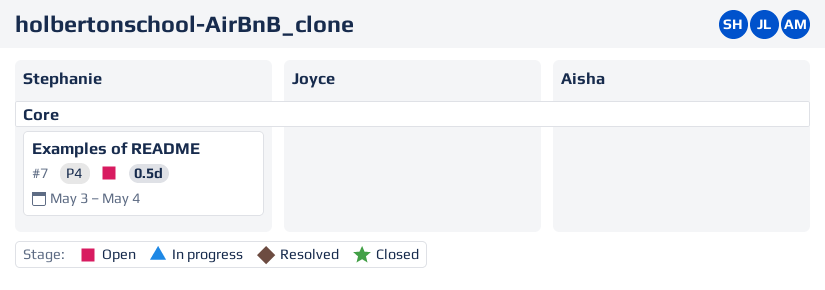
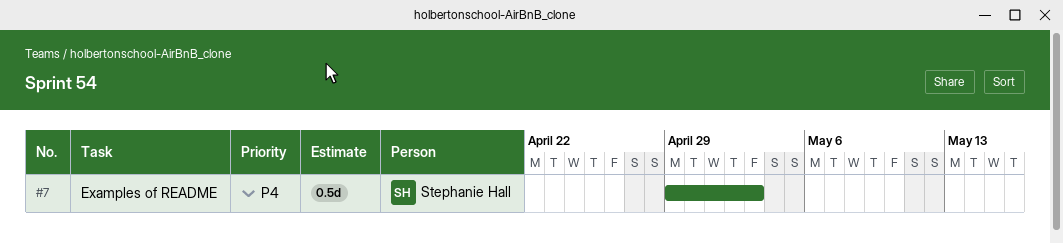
#7, start: May 3 -> Apr 29
#7, due: May 4 -> May 3

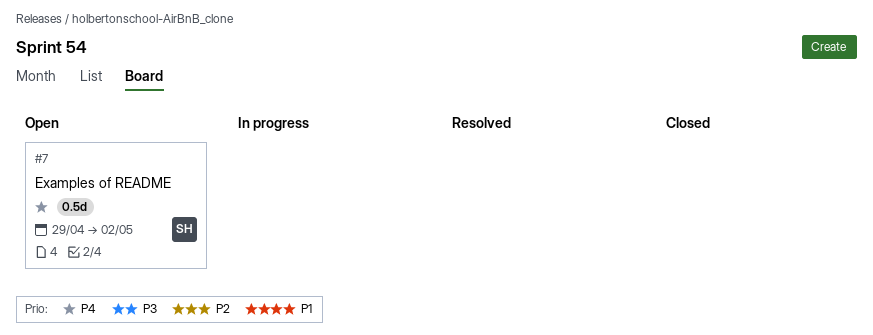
#7, due: May 3 -> May 2

